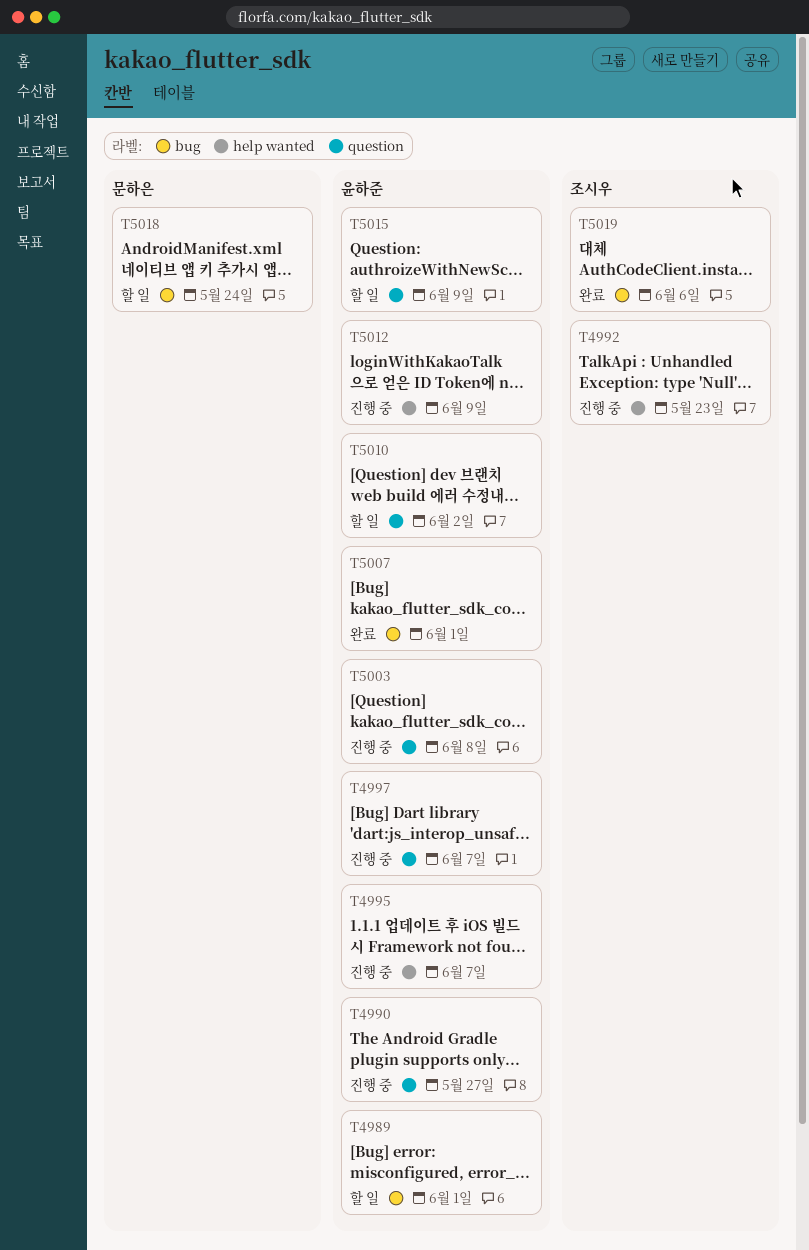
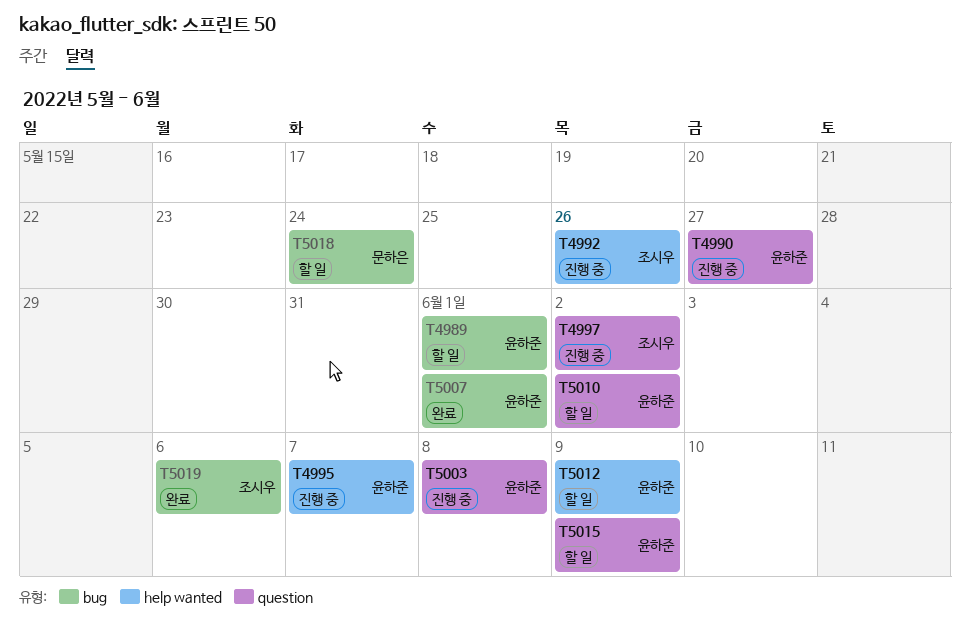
T4992, due: May 23 -> May 26
T4997, owner: 윤하준 -> 조시우
T4997, due: Jun 7 -> Jun 2
T5012, status: 진행 중 -> 할 일

